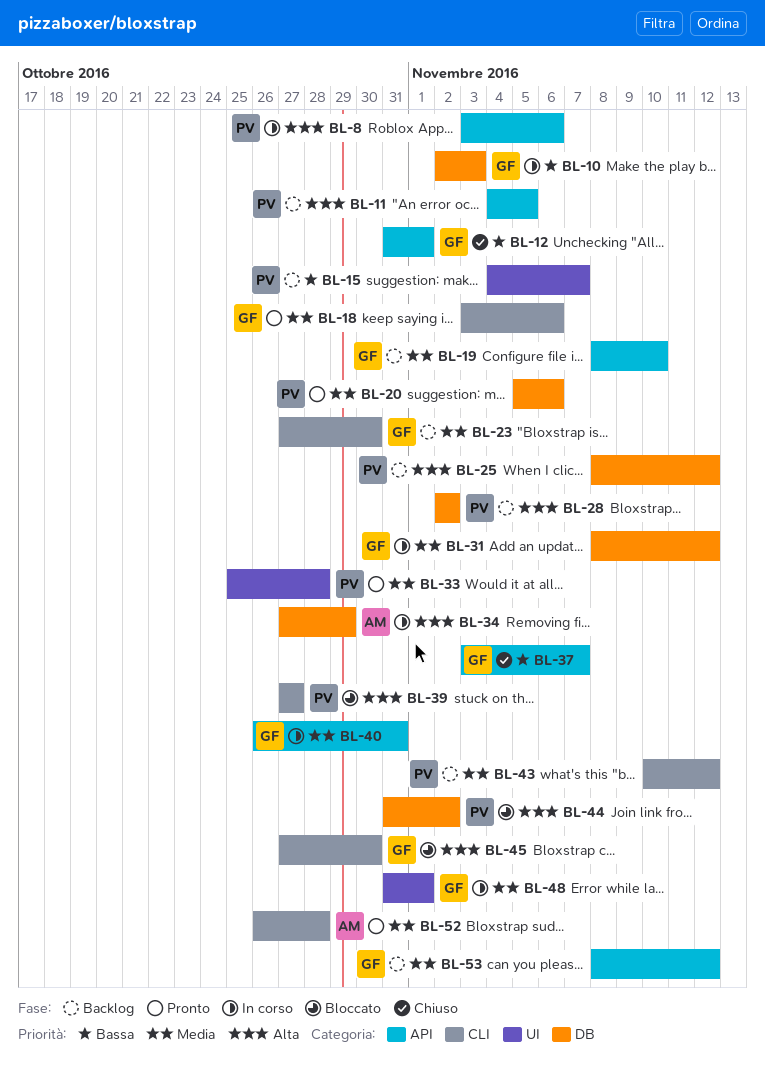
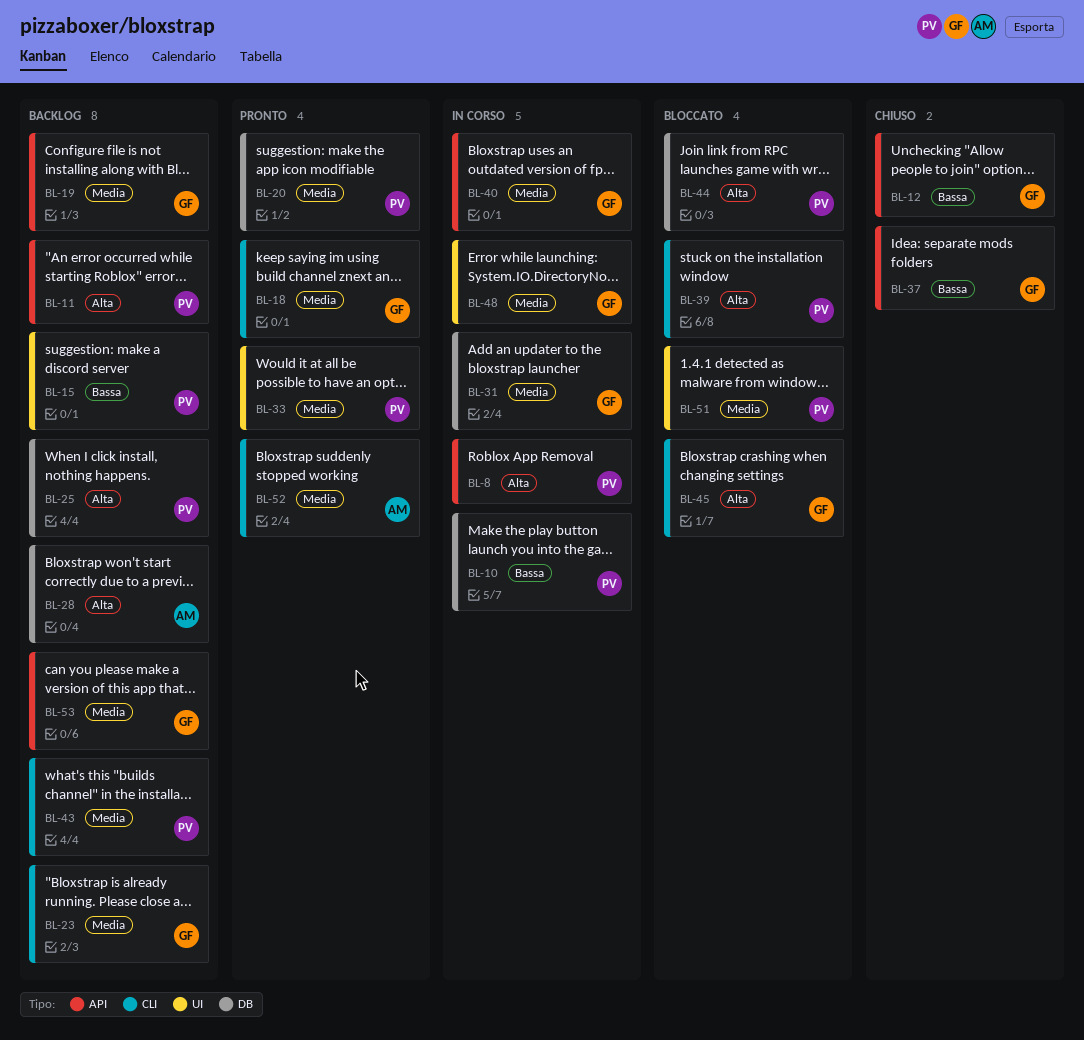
BL-10, owner: GF -> PV
BL-28, owner: PV -> AM
BL-34: present -> none
BL-51: none -> present

